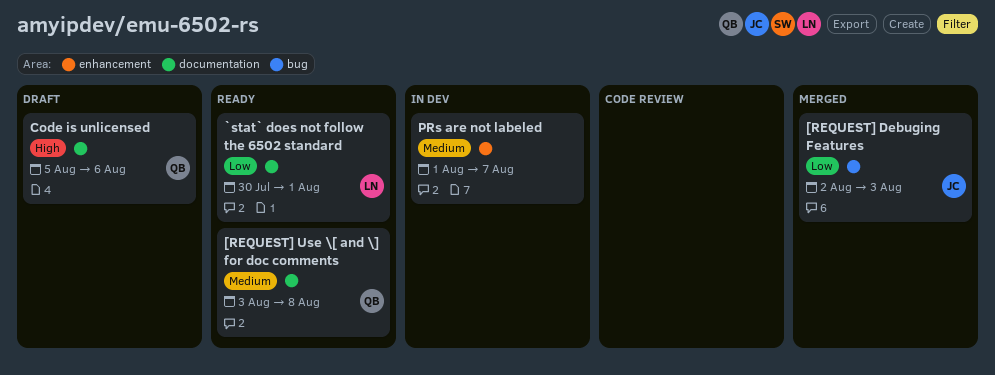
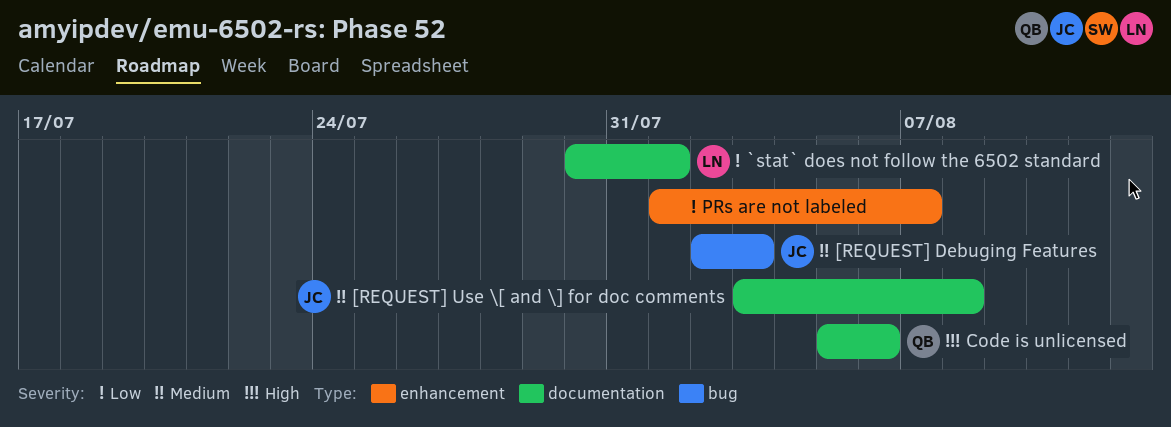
[REQUEST] Debuging Features, priority: Low -> Medium
[REQUEST] Use \[ and \] for doc comments, owner: QB -> JC
PRs are not labeled, priority: Medium -> Low

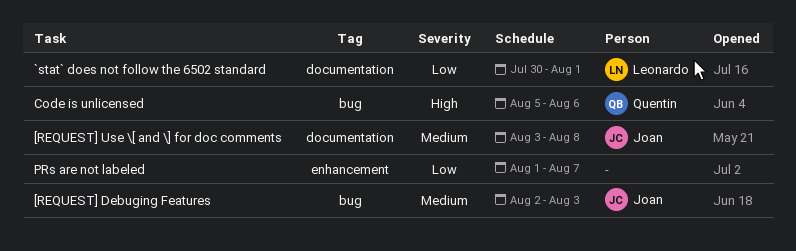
Code is unlicensed, label: documentation -> bug

